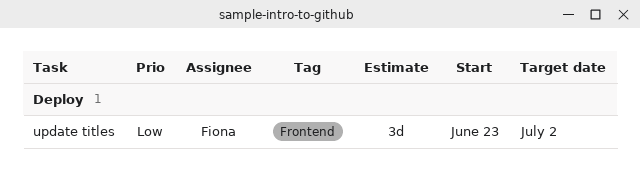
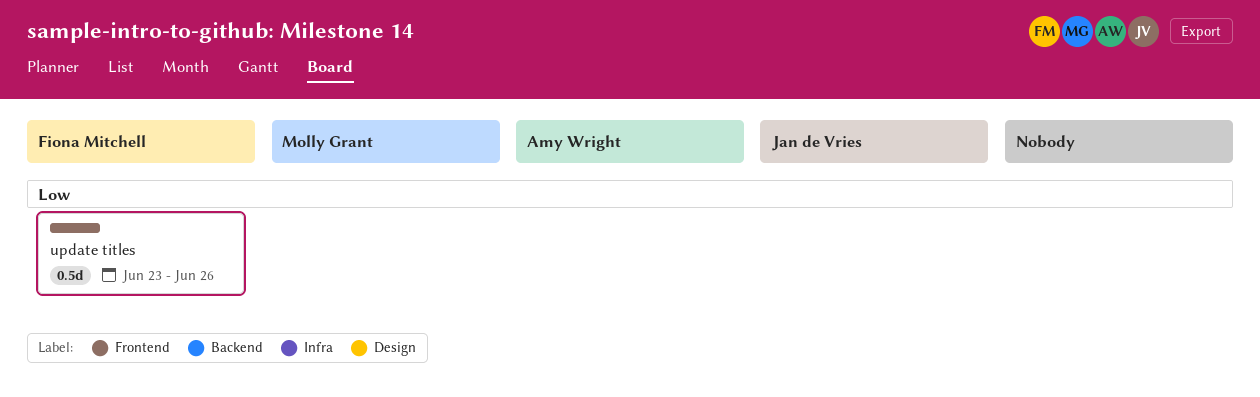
update titles, estimate: 3d -> 0.5d
update titles, due: Jul 2 -> Jun 26

